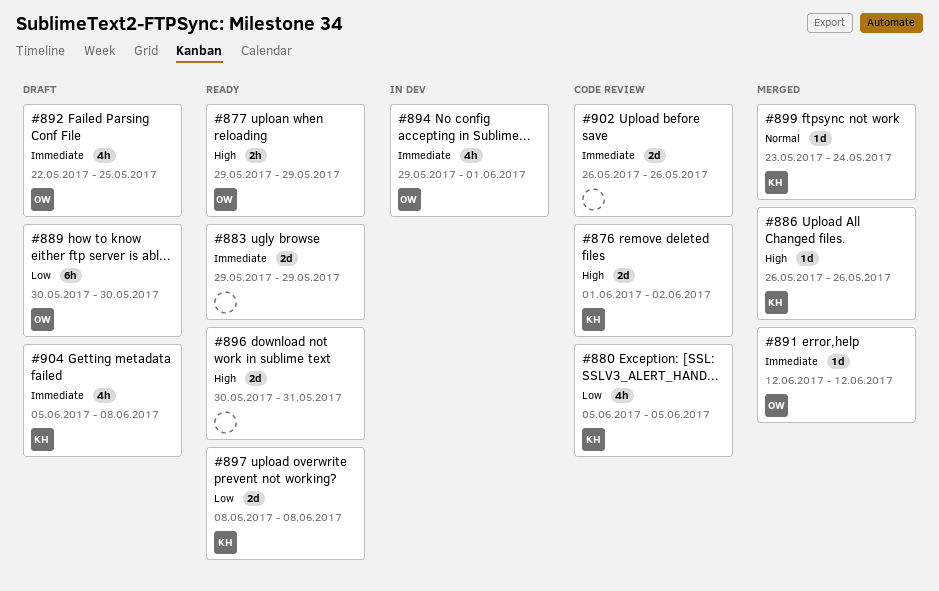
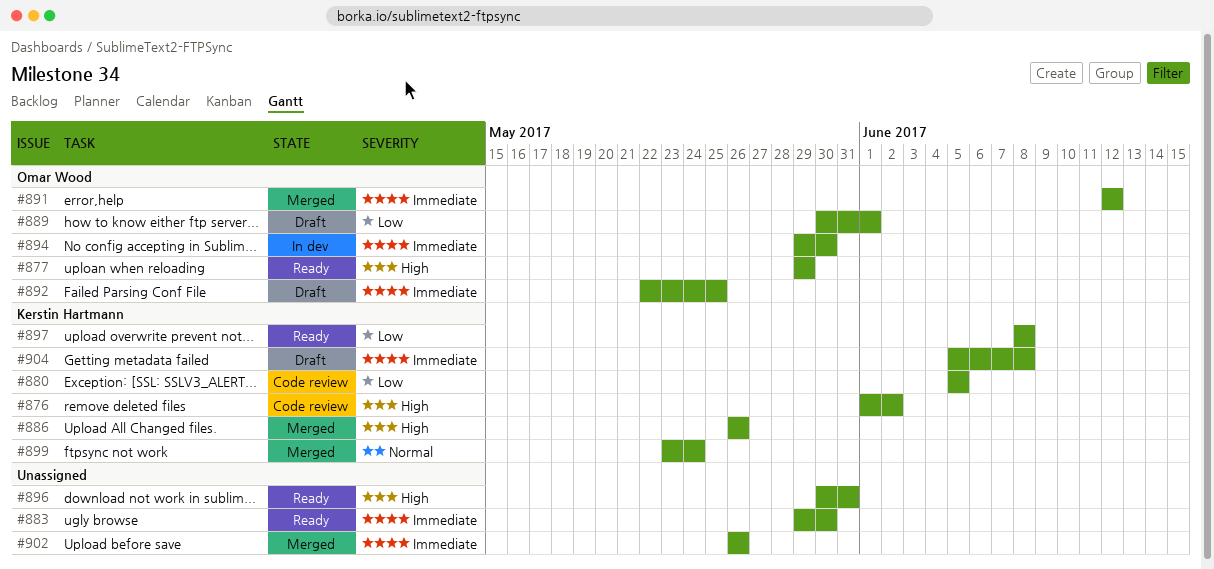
#883, due: May 29 -> May 30
#889, due: May 30 -> Jun 1
#894, due: Jun 1 -> May 30
#902, status: Code review -> Merged

